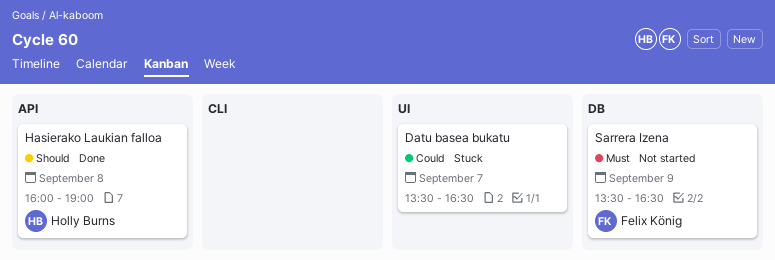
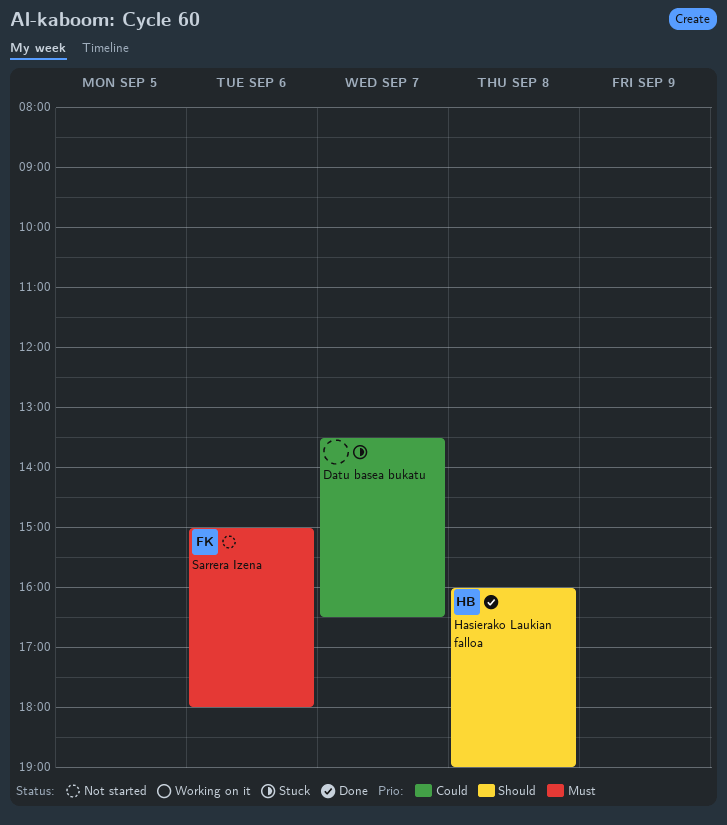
Sarrera Izena, day: Sep 9 -> Sep 6
Sarrera Izena, begins: 13:30 -> 15:00
Sarrera Izena, ends: 16:30 -> 18:00

